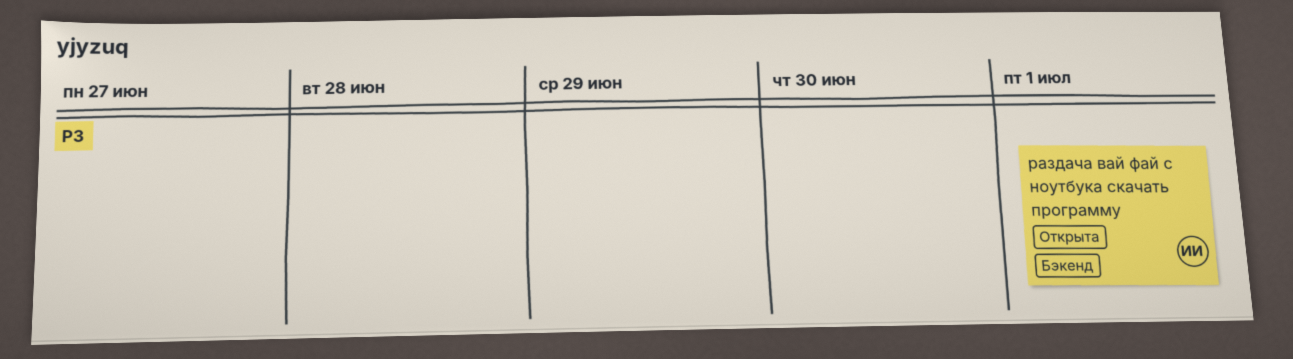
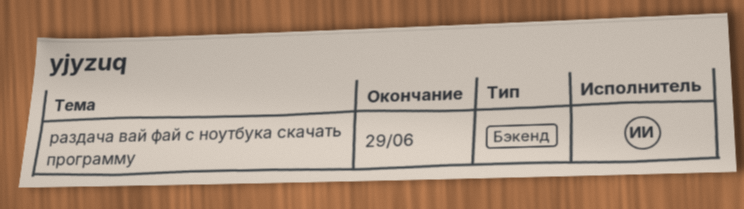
раздача вай фай с ноутбука скачать программу, due: Jul 1 -> Jun 29

